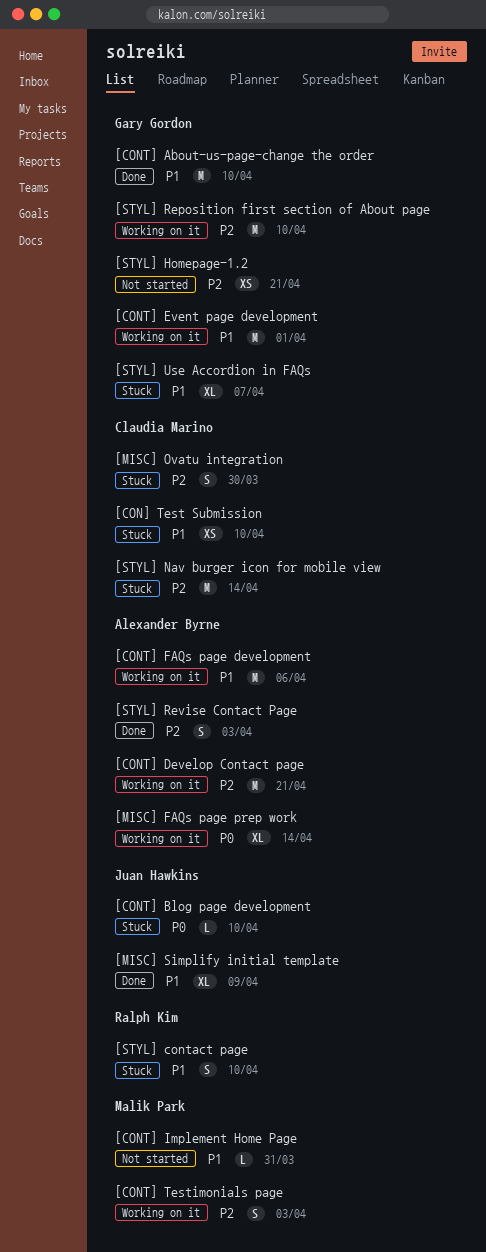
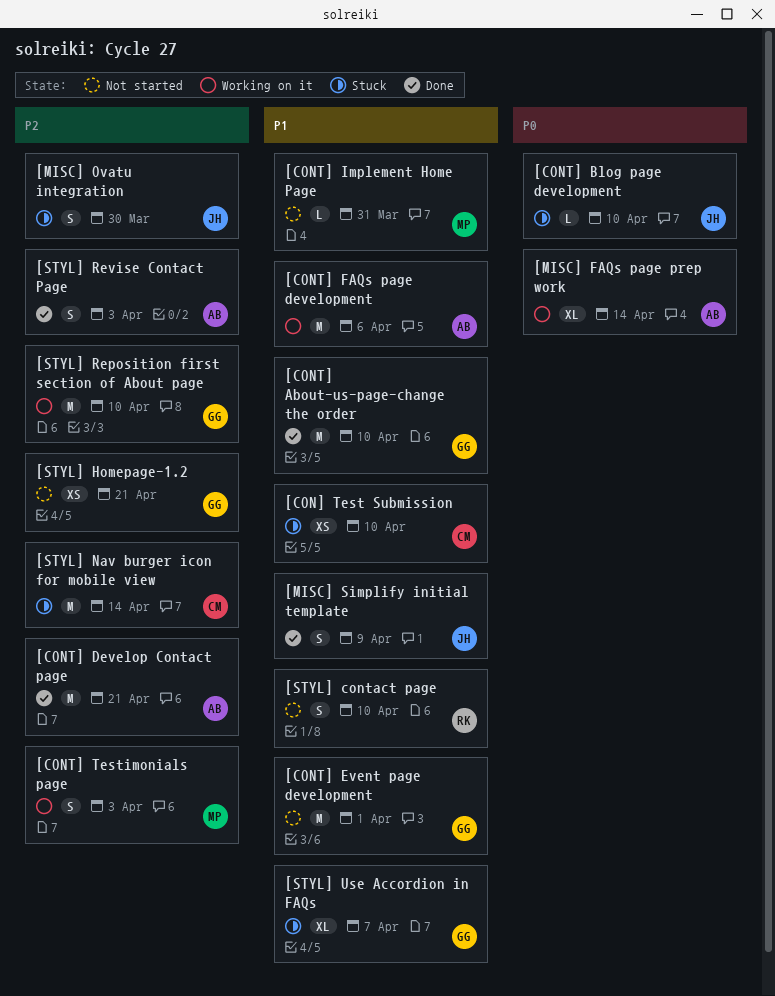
[CONT] Develop Contact page, status: Working on it -> Done
[CONT] Event page development, status: Working on it -> Not started
[MISC] Ovatu integration, owner: Claudia Marino -> Juan Hawkins
[MISC] Simplify initial template, estimate: XL -> S
[STYL] contact page, status: Stuck -> Not started

